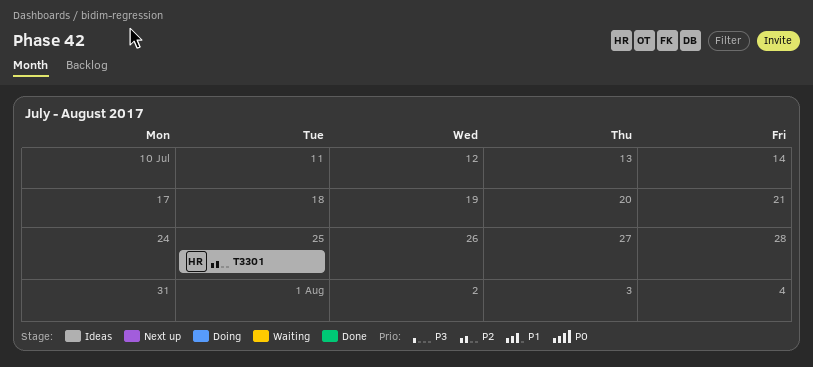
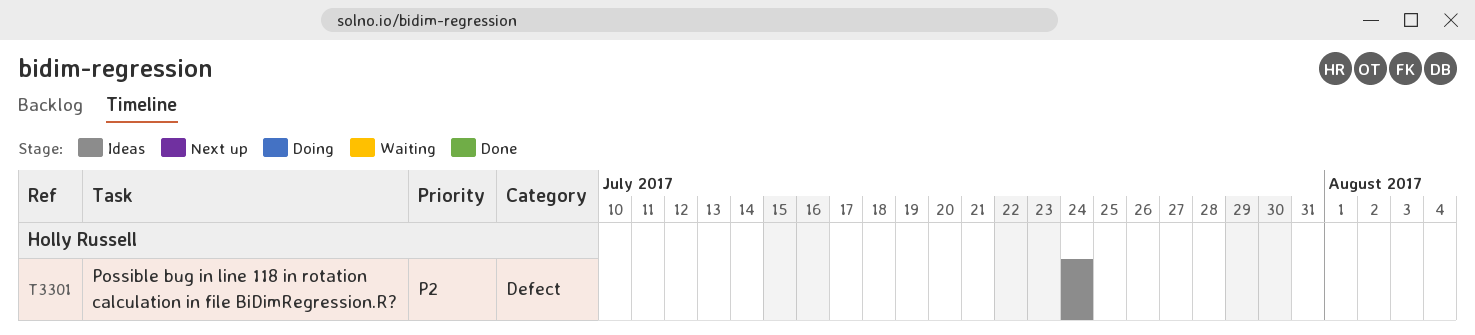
T3301, start: Jul 25 -> Jul 24
T3301, due: Jul 25 -> Jul 24

